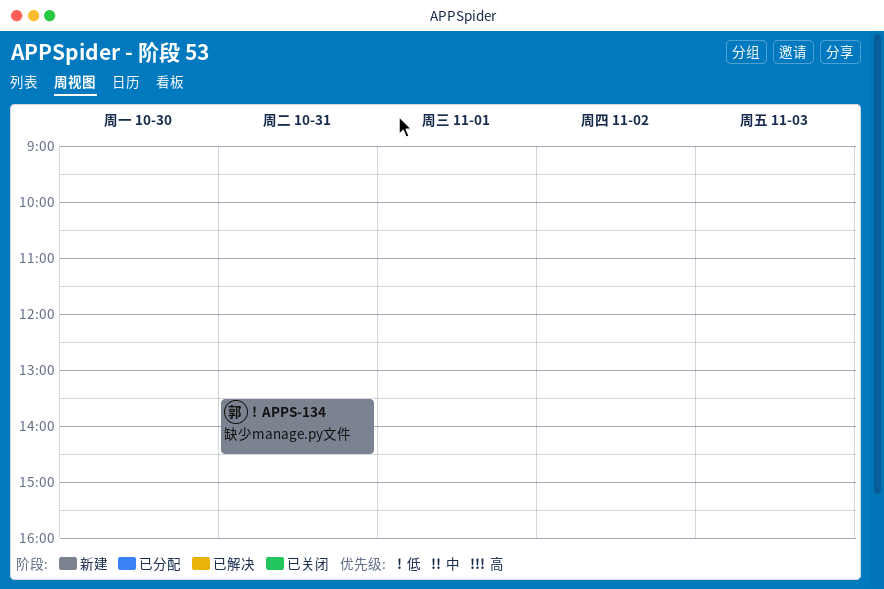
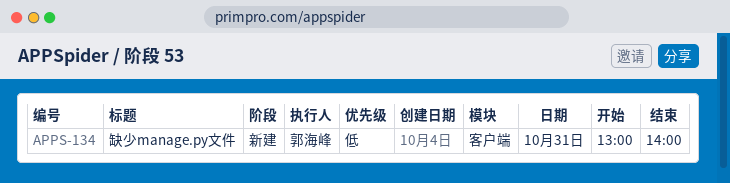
APPS-134, begins: 13:30 -> 13:00
APPS-134, ends: 14:30 -> 14:00

